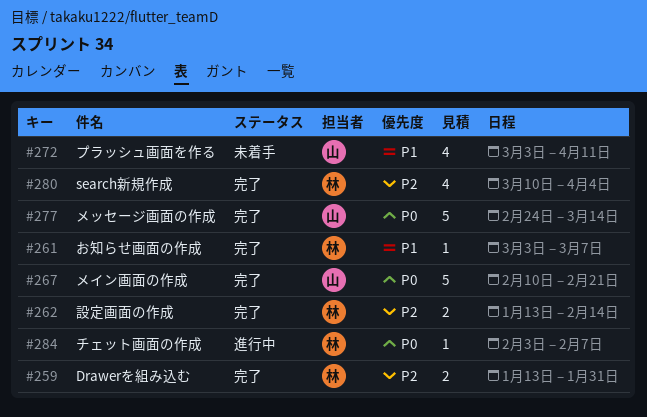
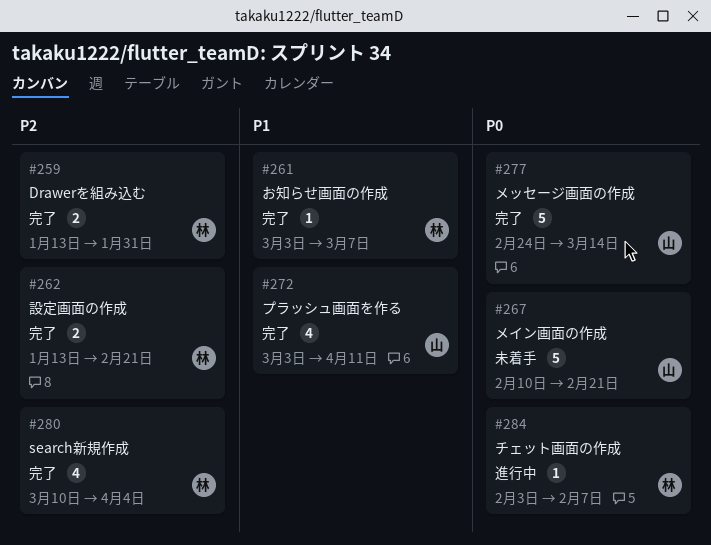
#262, due: Feb 14 -> Feb 21
#267, status: 完了 -> 未着手
#272, status: 未着手 -> 完了

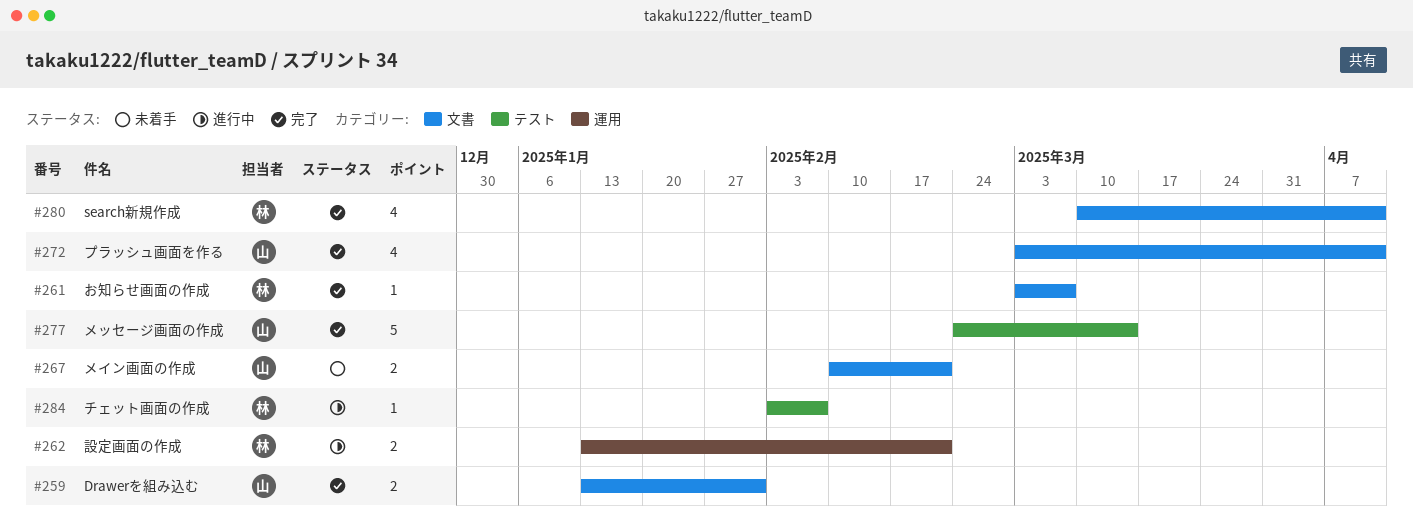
#259, owner: 林 -> 山
#262, status: 完了 -> 進行中
#267, estimate: 5 -> 2
#280, due: Apr 4 -> Apr 11

